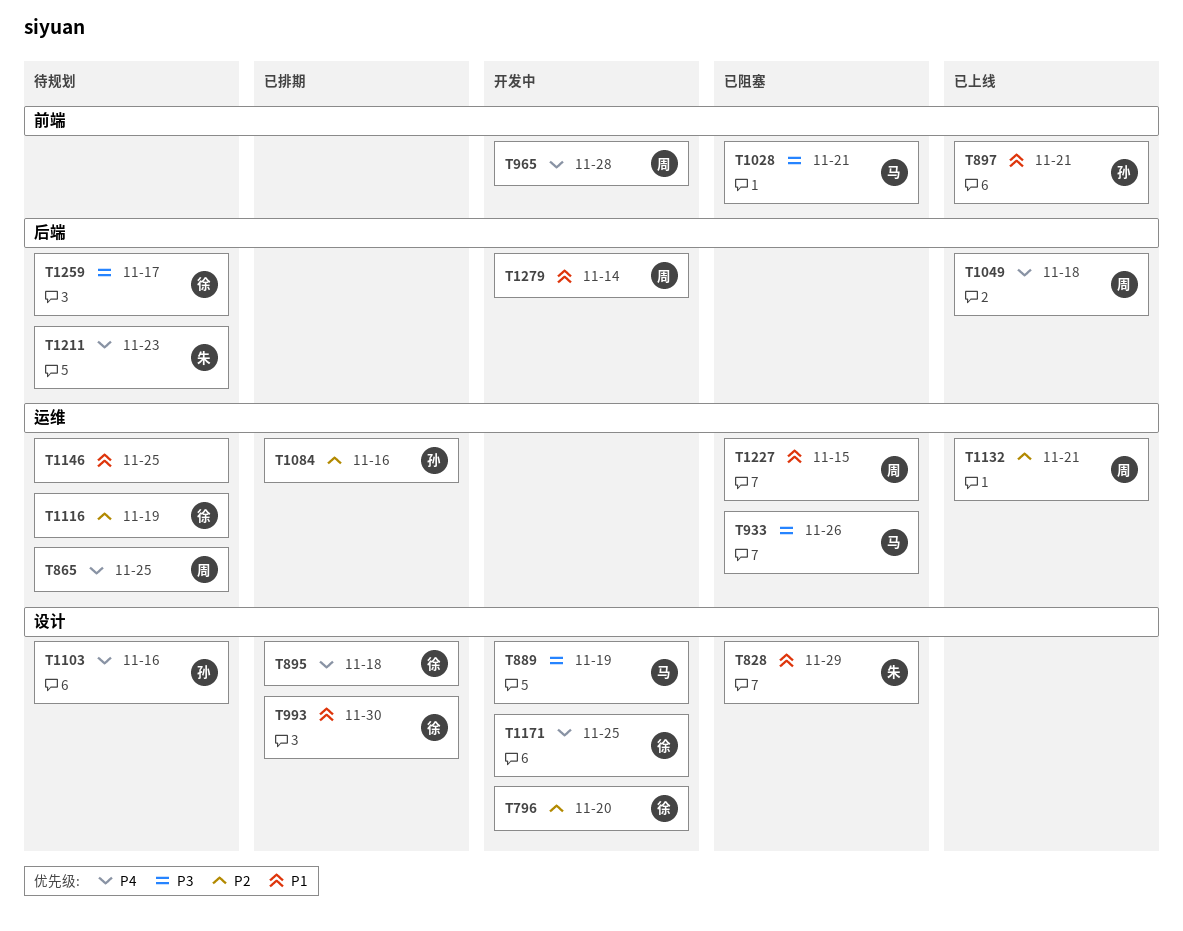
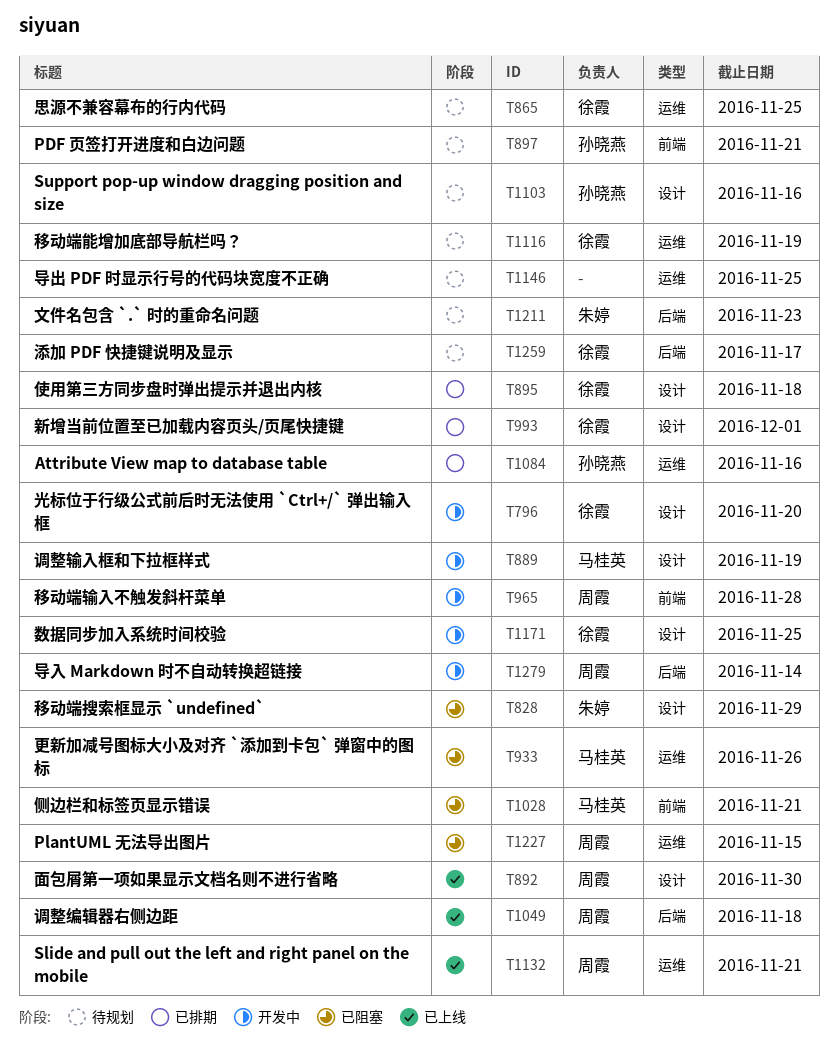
T865, owner: 周霞 -> 徐霞
T892: none -> present
T897, status: 已上线 -> 待规划
T993, due: Nov 30 -> Dec 1

